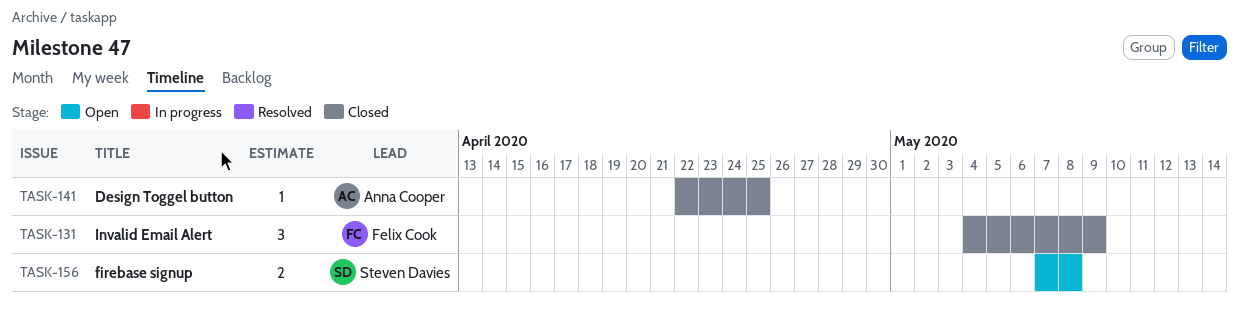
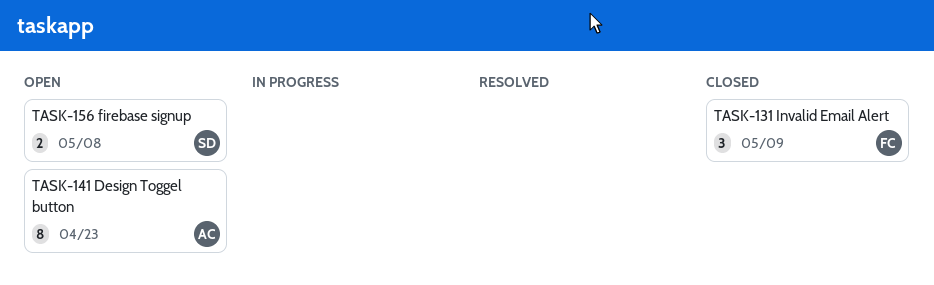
TASK-141, status: Closed -> Open
TASK-141, estimate: 1 -> 8
TASK-141, due: Apr 25 -> Apr 23

